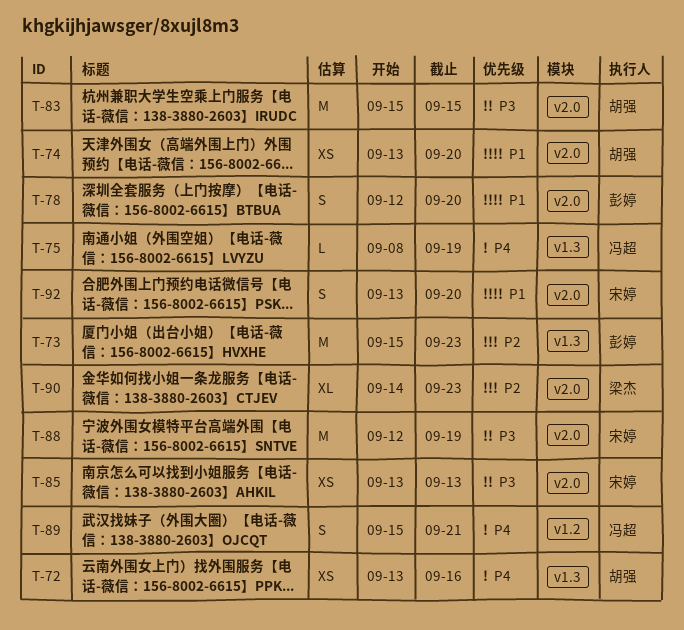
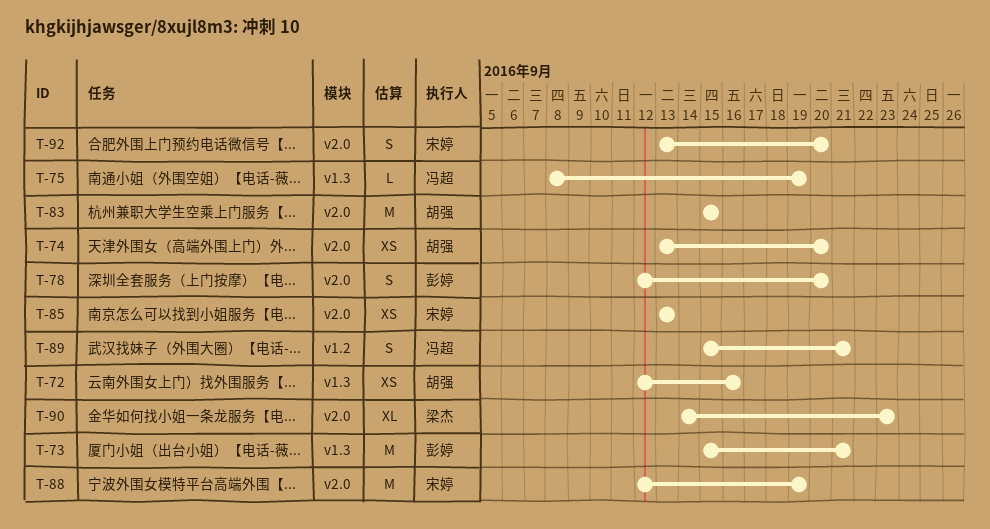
T-72, start: Sep 13 -> Sep 12
T-73, due: Sep 23 -> Sep 21

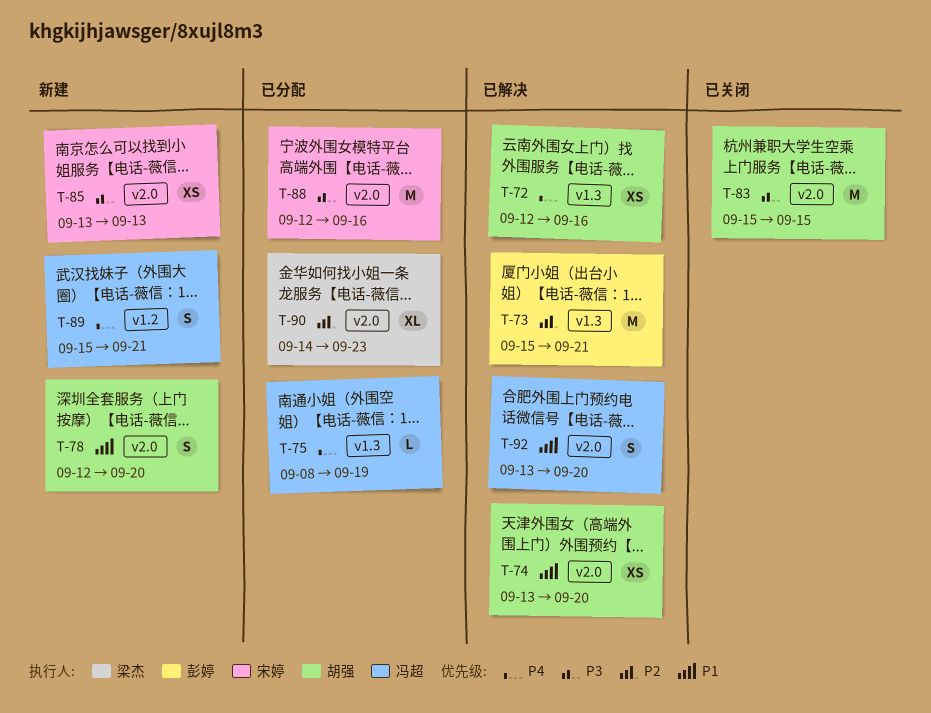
T-78, owner: 彭婷 -> 胡强
T-88, due: Sep 19 -> Sep 16
T-92, owner: 宋婷 -> 冯超

